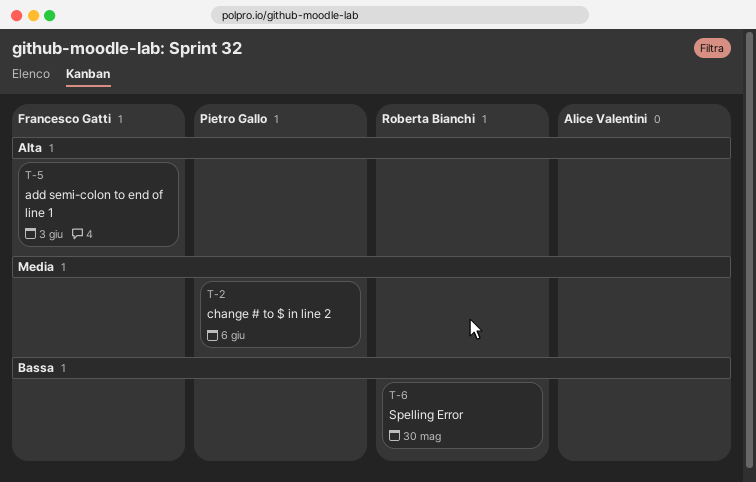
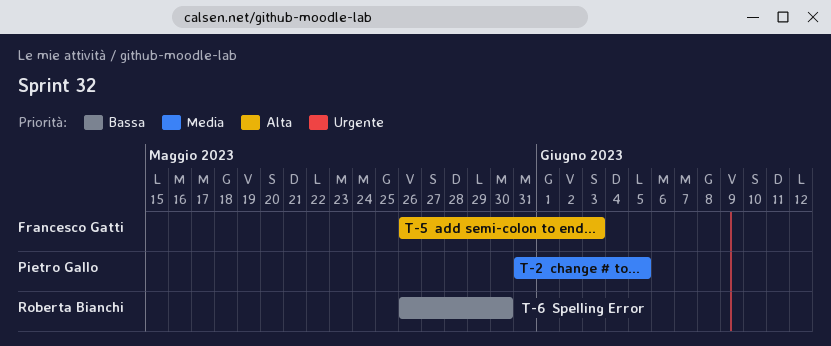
T-2, due: Jun 6 -> Jun 5

